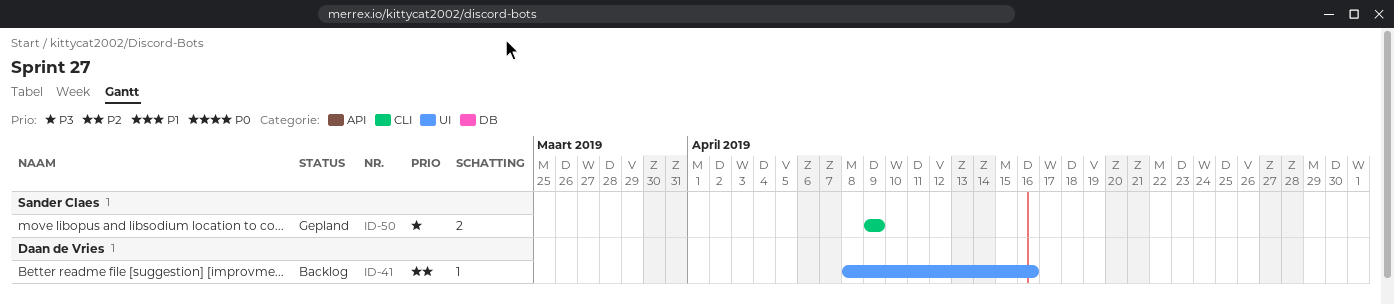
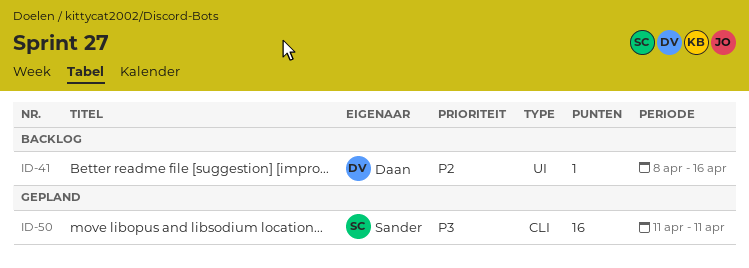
ID-50, estimate: 2 -> 16
ID-50, start: Apr 9 -> Apr 11
ID-50, due: Apr 9 -> Apr 11

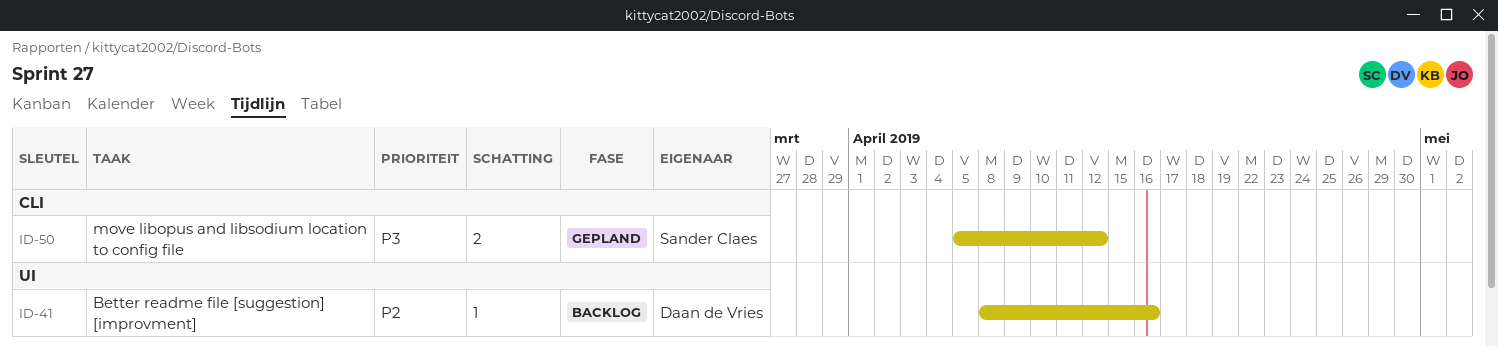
ID-50, estimate: 16 -> 2
ID-50, start: Apr 11 -> Apr 5
ID-50, due: Apr 11 -> Apr 12

